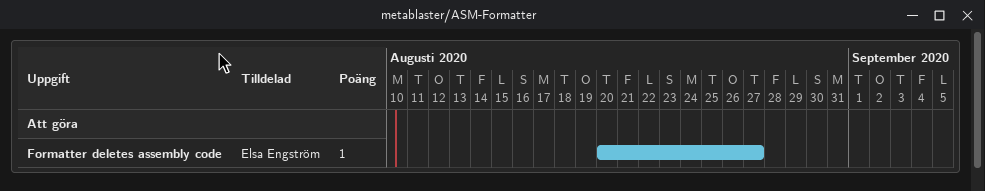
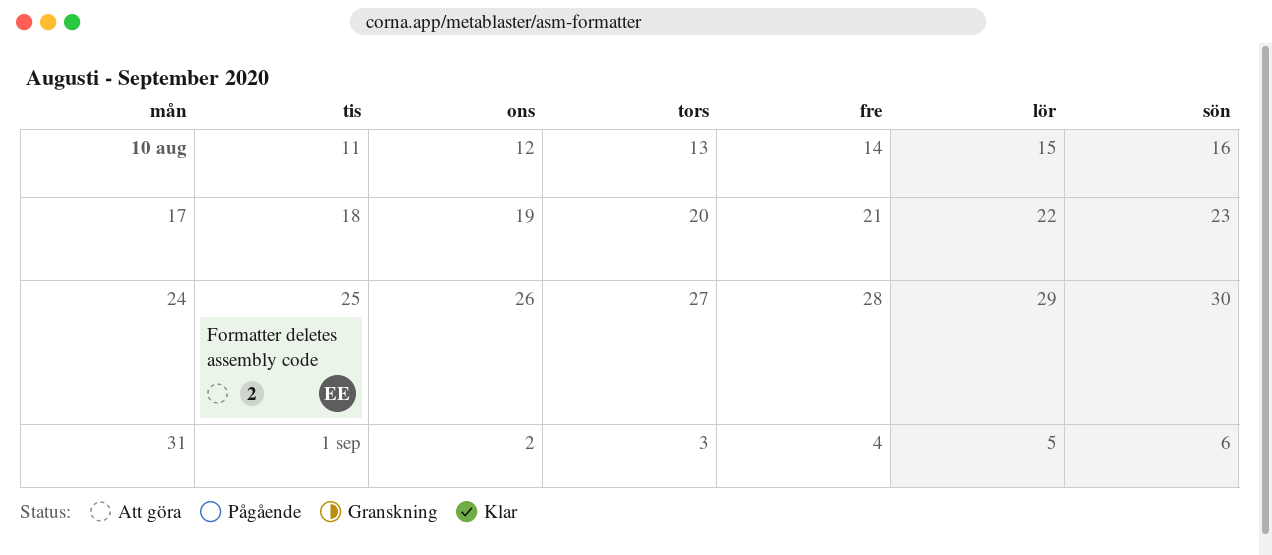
Formatter deletes assembly code, estimate: 1 -> 2
Formatter deletes assembly code, due: Aug 27 -> Aug 25

